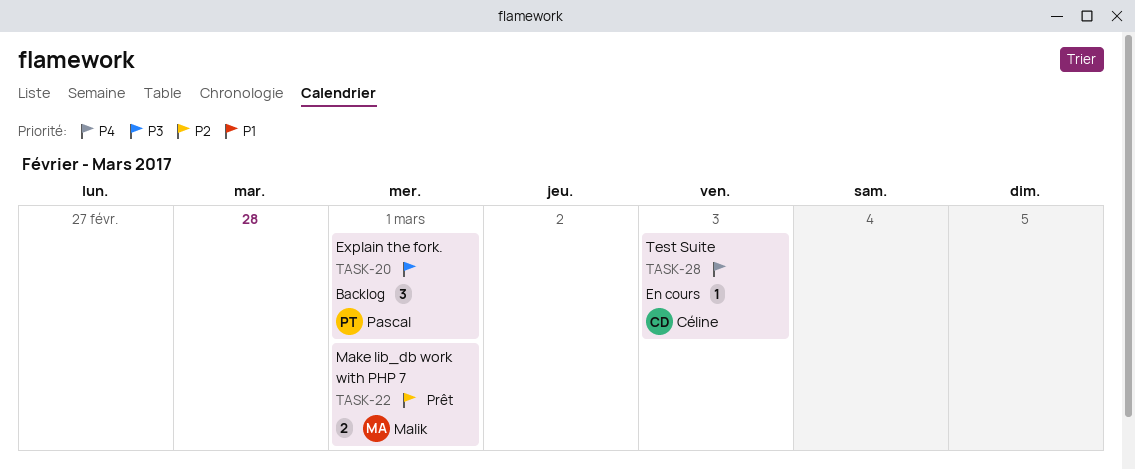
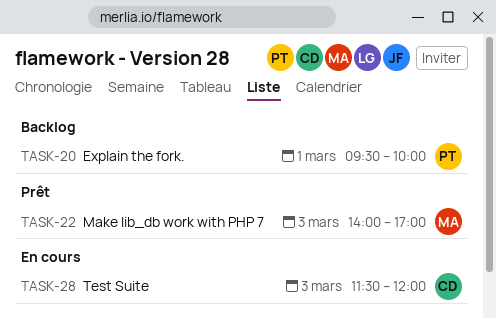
TASK-22, day: Mar 1 -> Mar 3

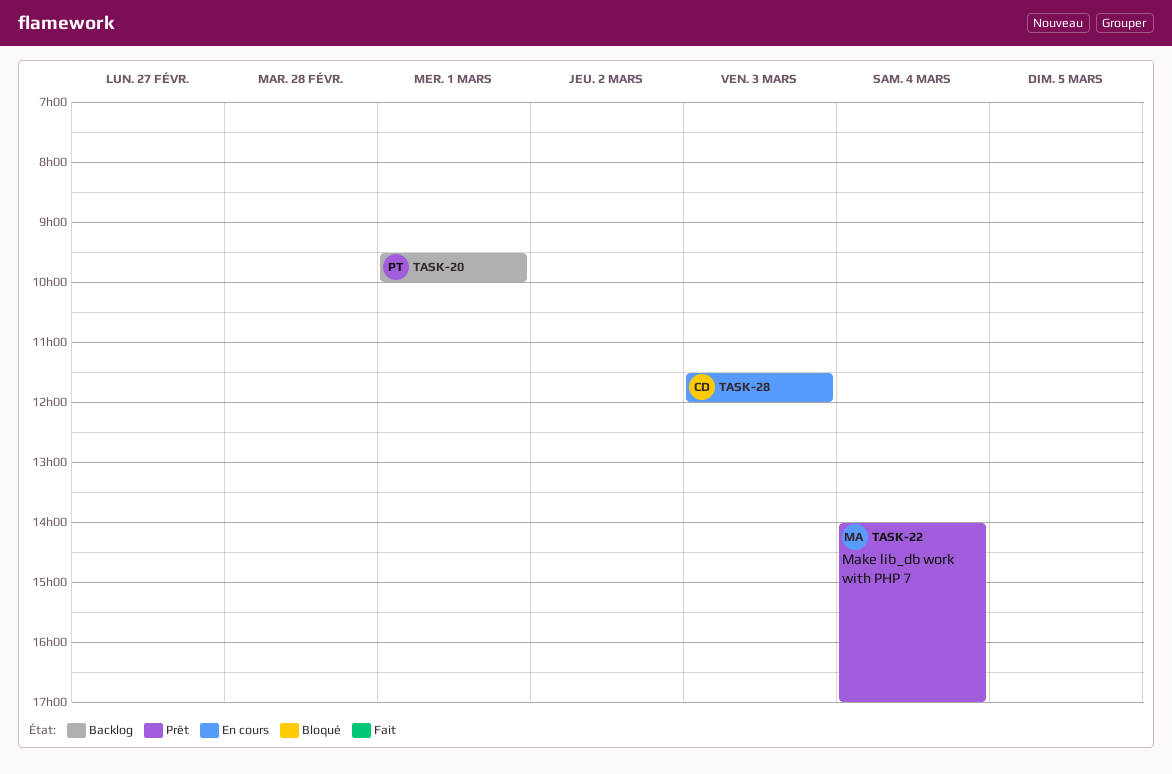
TASK-22, day: Mar 3 -> Mar 4

